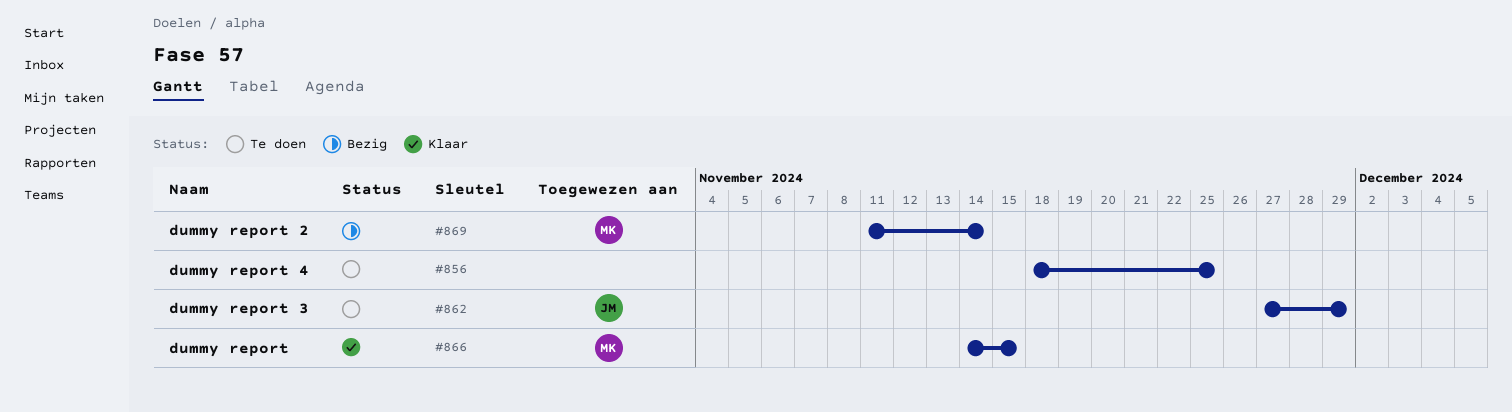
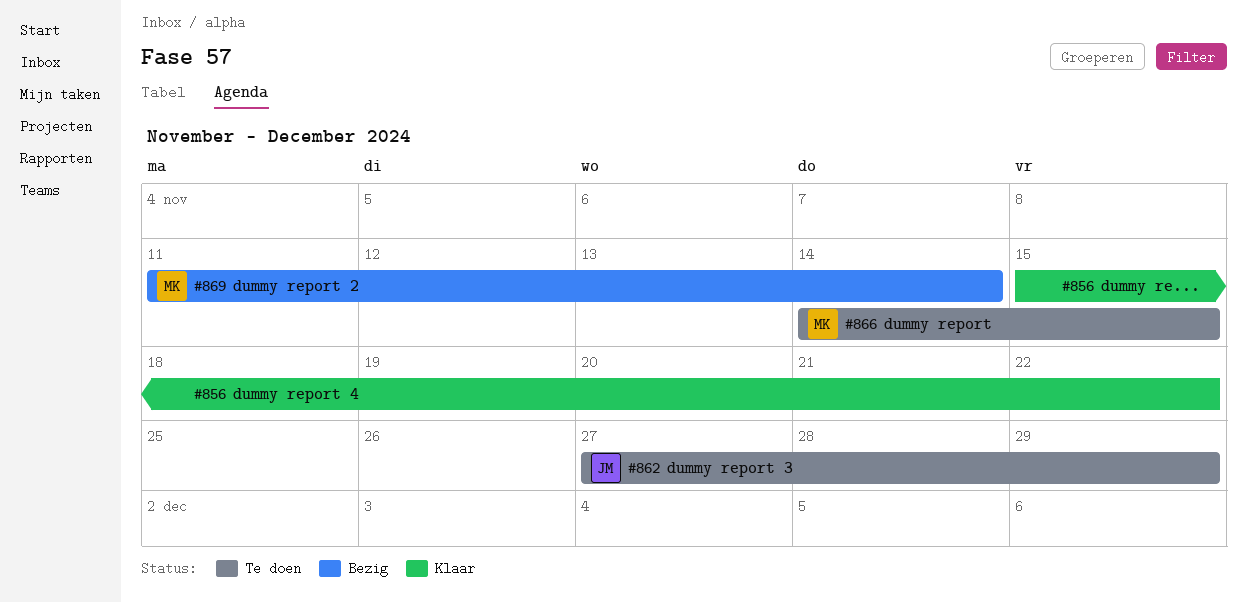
#856, status: Te doen -> Klaar
#856, start: Nov 18 -> Nov 15
#856, due: Nov 25 -> Nov 22
#866, status: Klaar -> Te doen

